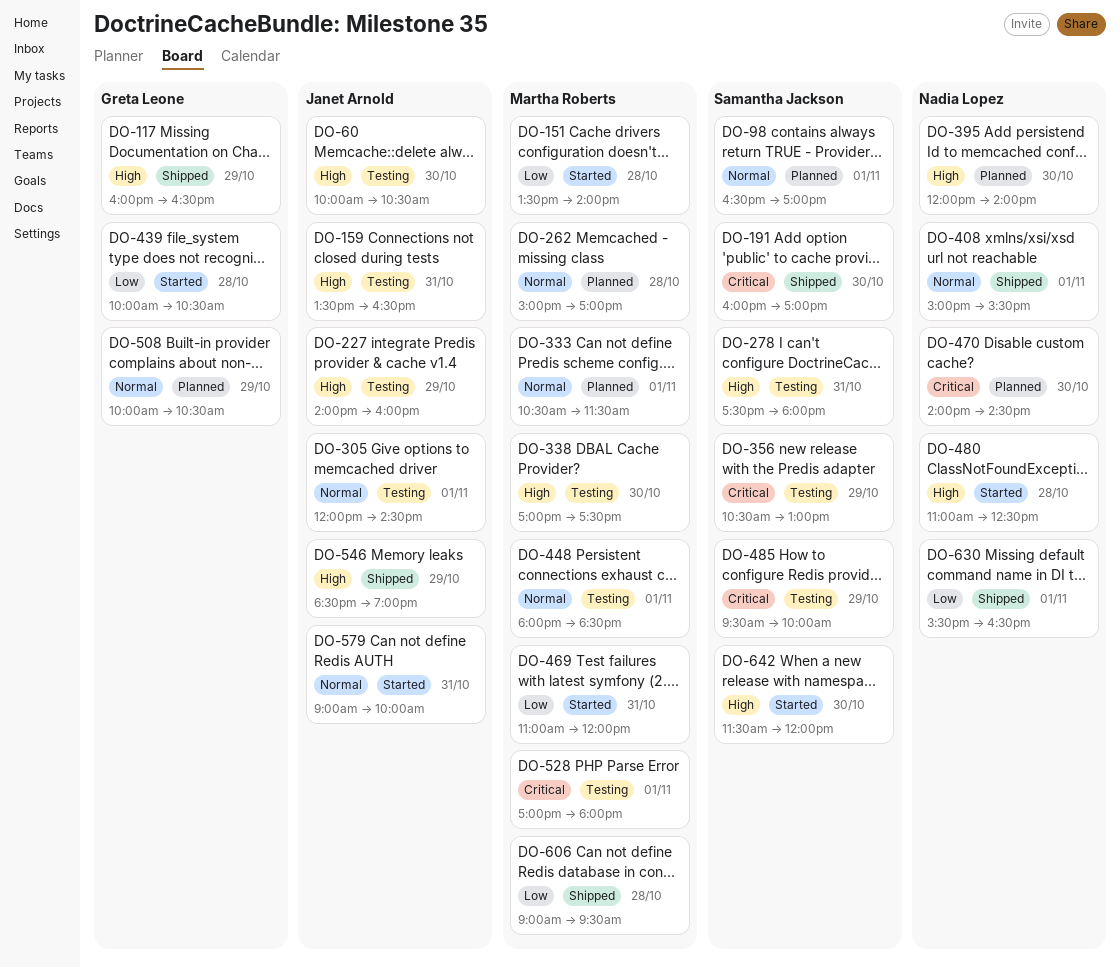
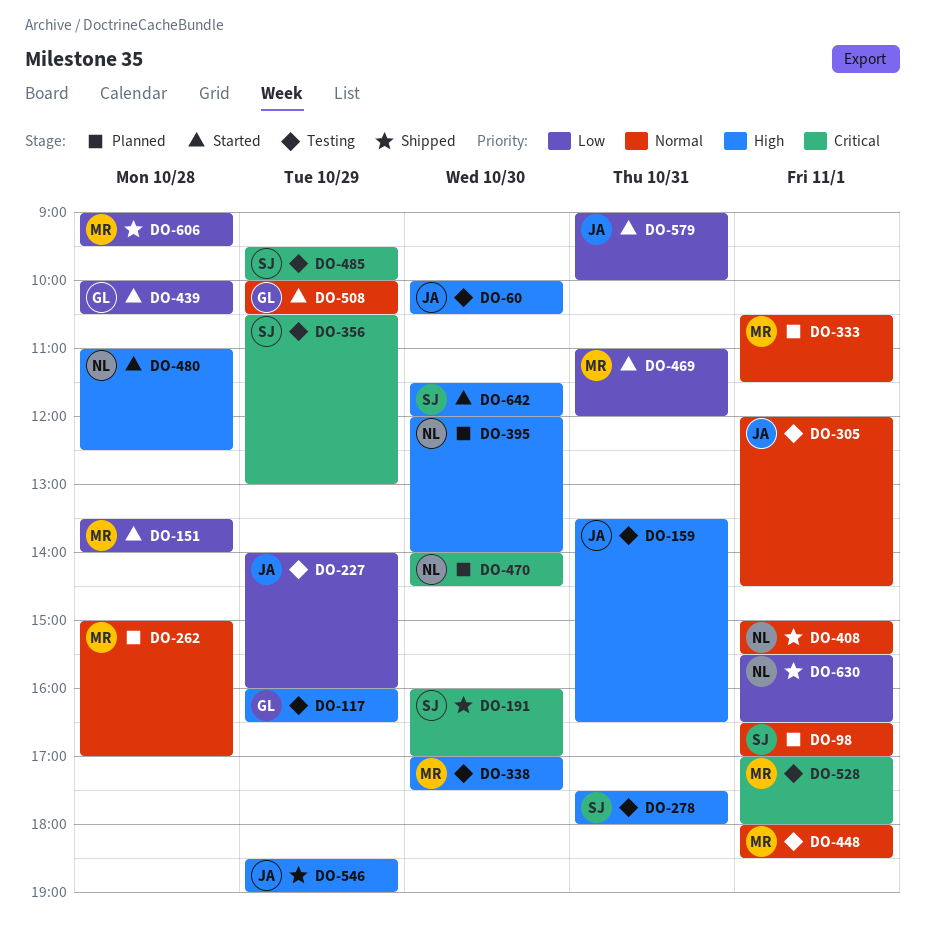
DO-117, status: Shipped -> Testing
DO-227, priority: High -> Low
DO-508, status: Planned -> Started
DO-579, priority: Normal -> Low

